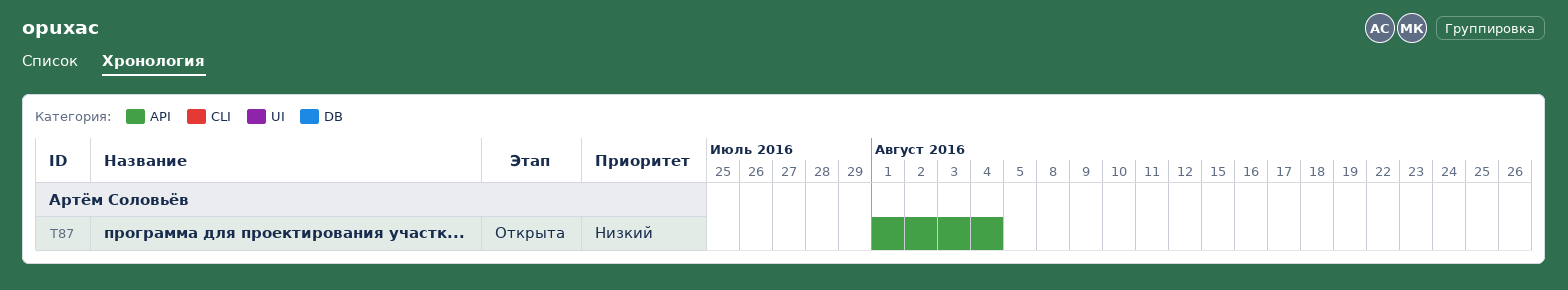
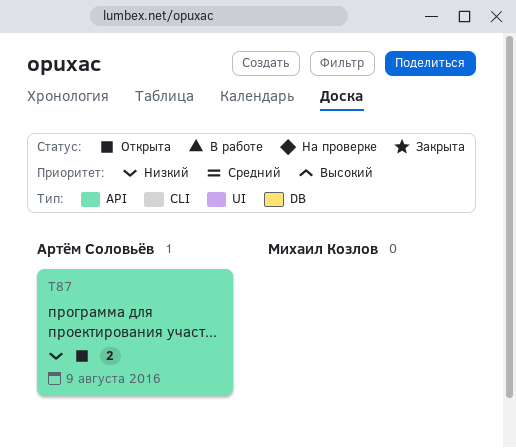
T87, due: Aug 4 -> Aug 9

